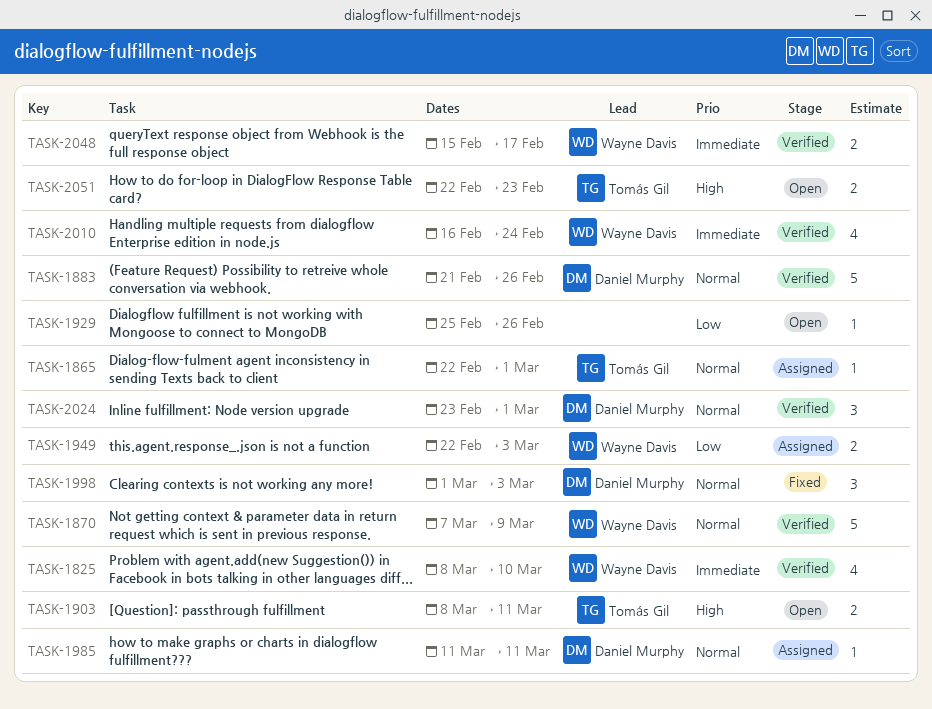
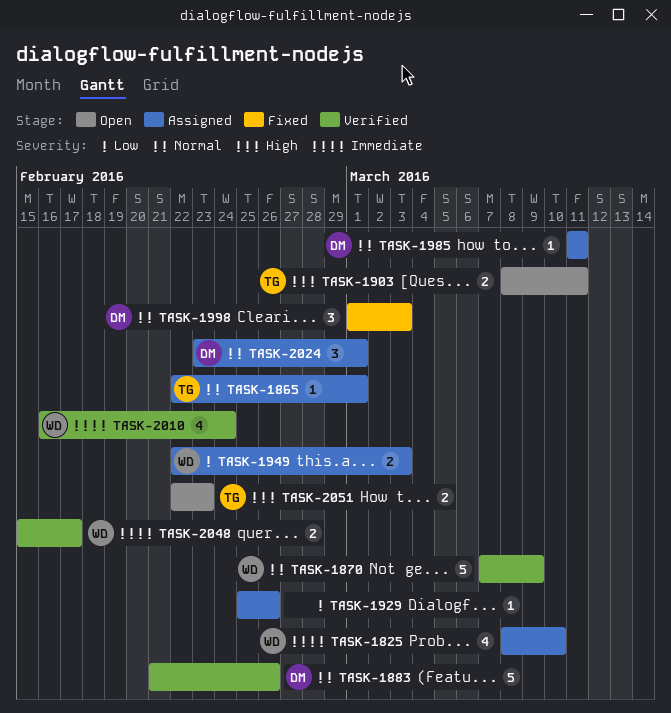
TASK-1825, status: Verified -> Assigned
TASK-1929, status: Open -> Assigned
TASK-2024, status: Verified -> Assigned

